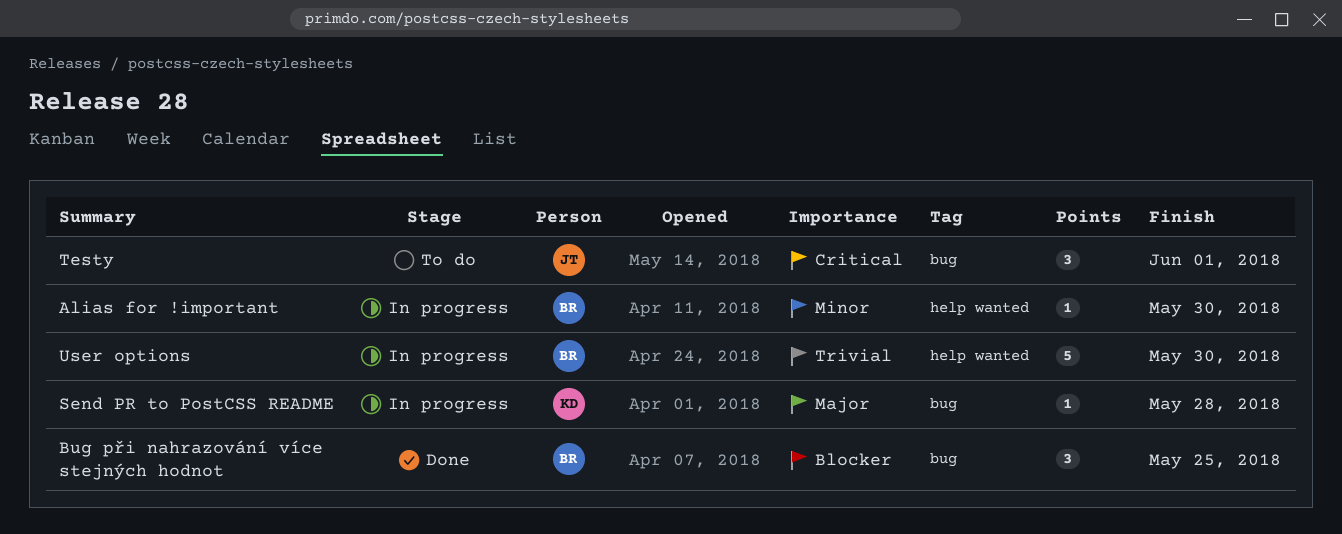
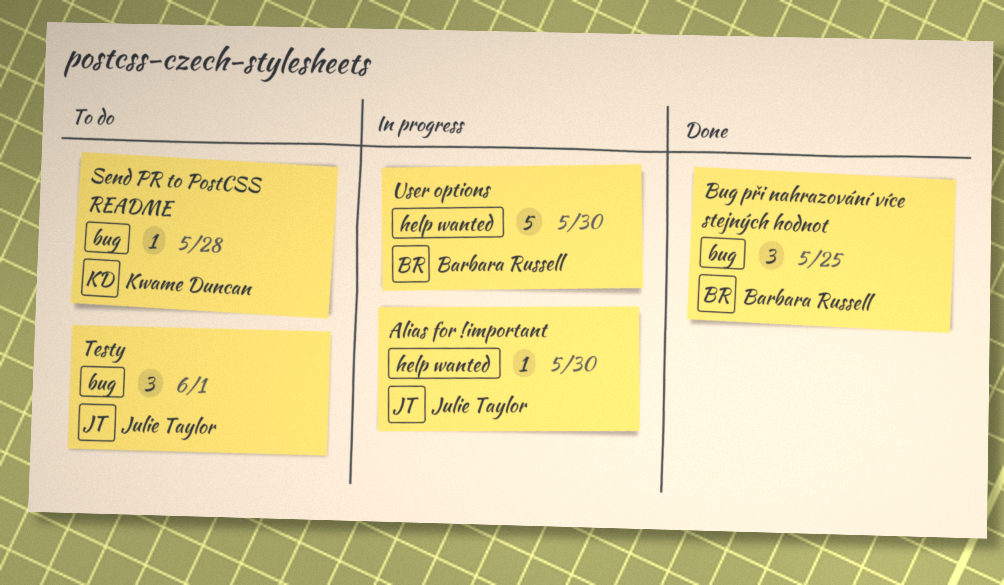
Alias for !important, owner: Barbara Russell -> Julie Taylor
Send PR to PostCSS README, status: In progress -> To do

